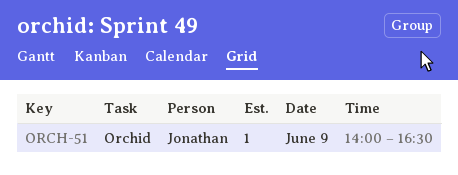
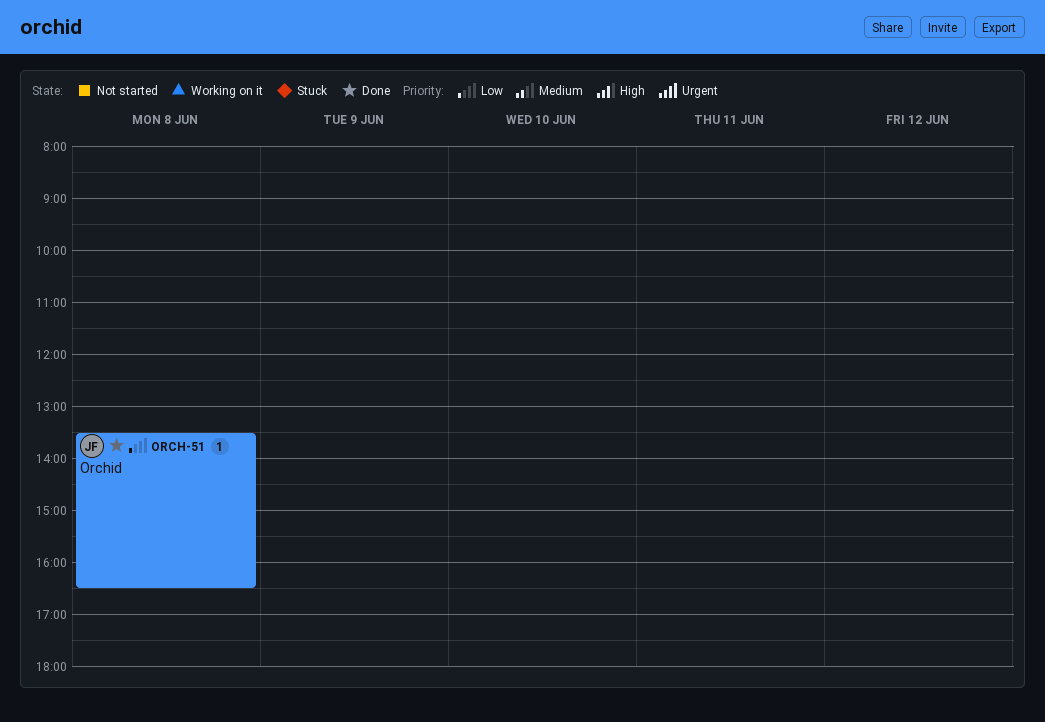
ORCH-51, day: Jun 9 -> Jun 8
ORCH-51, begins: 14:00 -> 13:30

